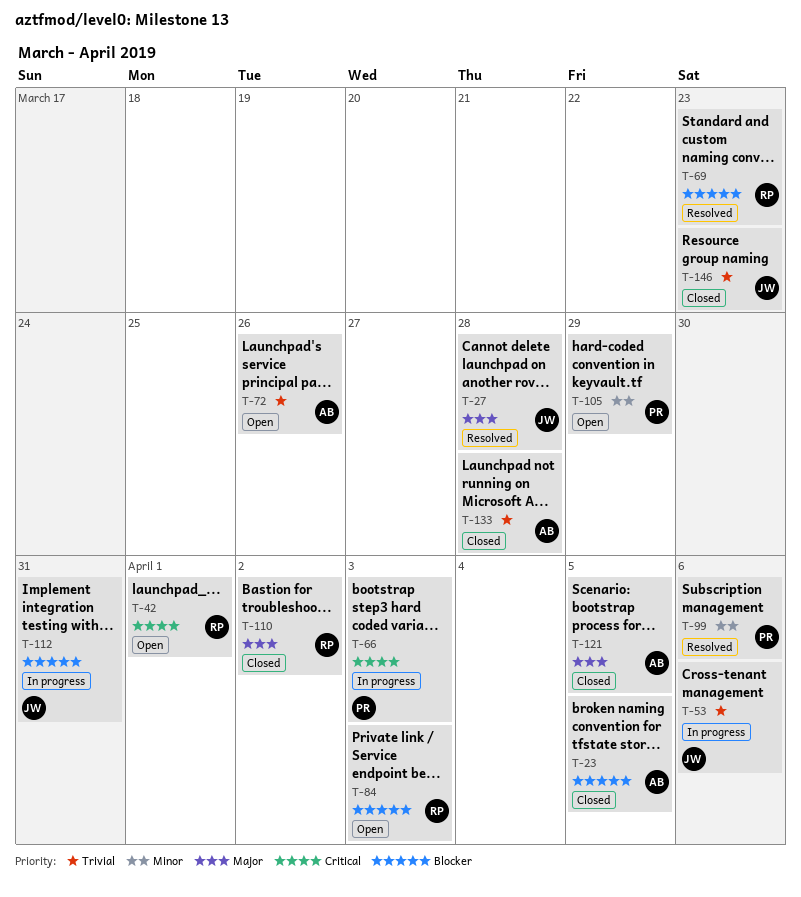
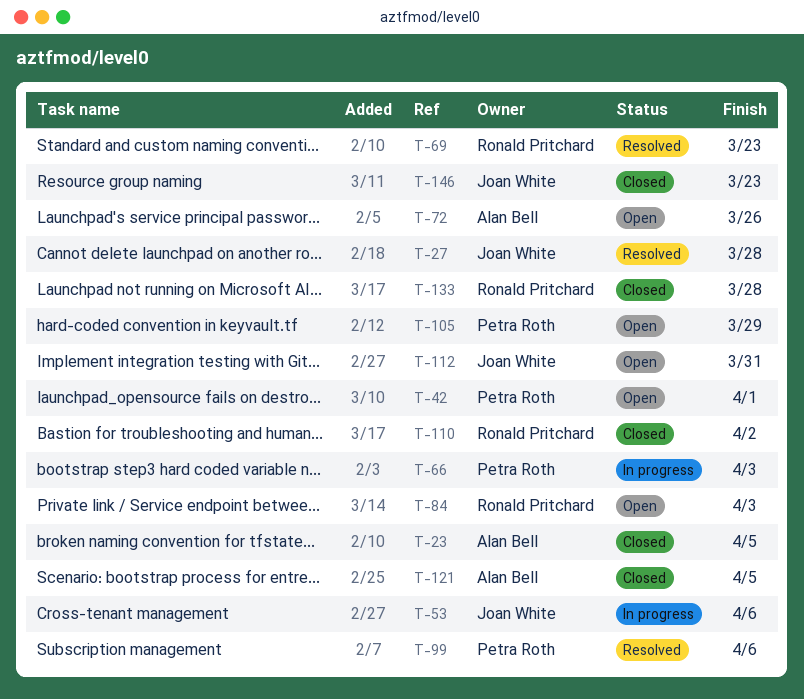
T-42, owner: Ronald Pritchard -> Petra Roth
T-112, status: In progress -> Open
T-133, owner: Alan Bell -> Ronald Pritchard

